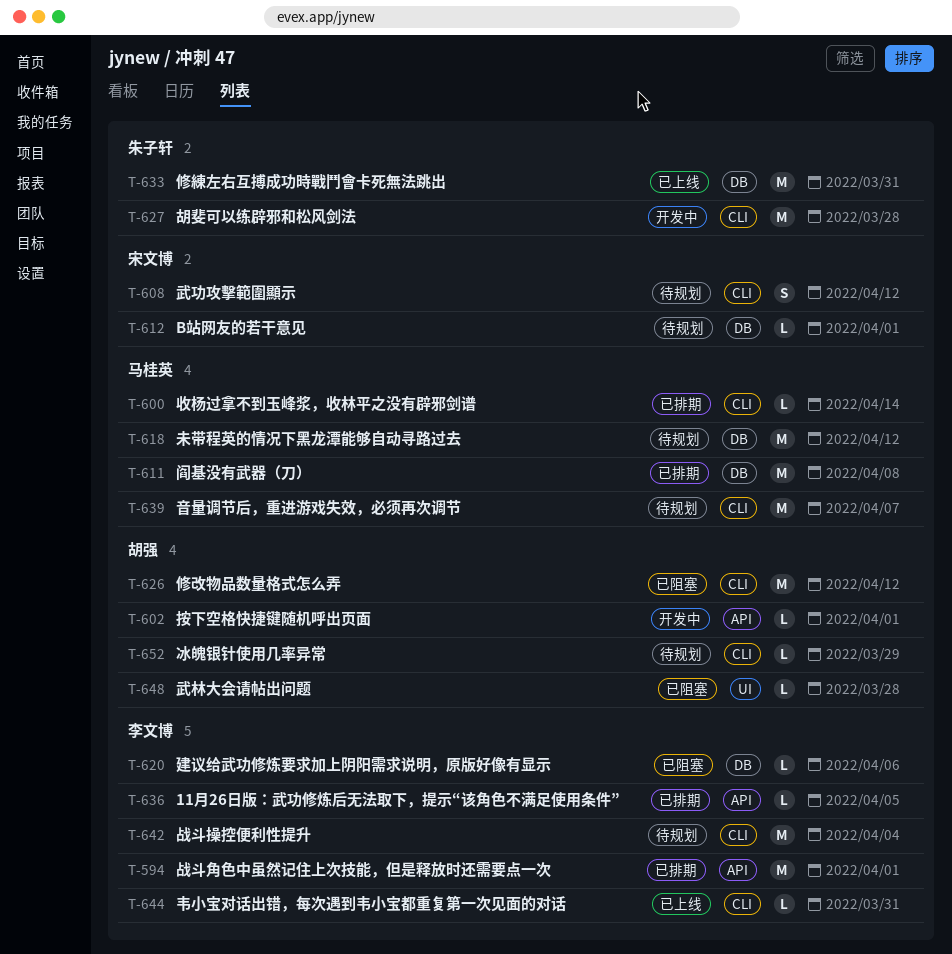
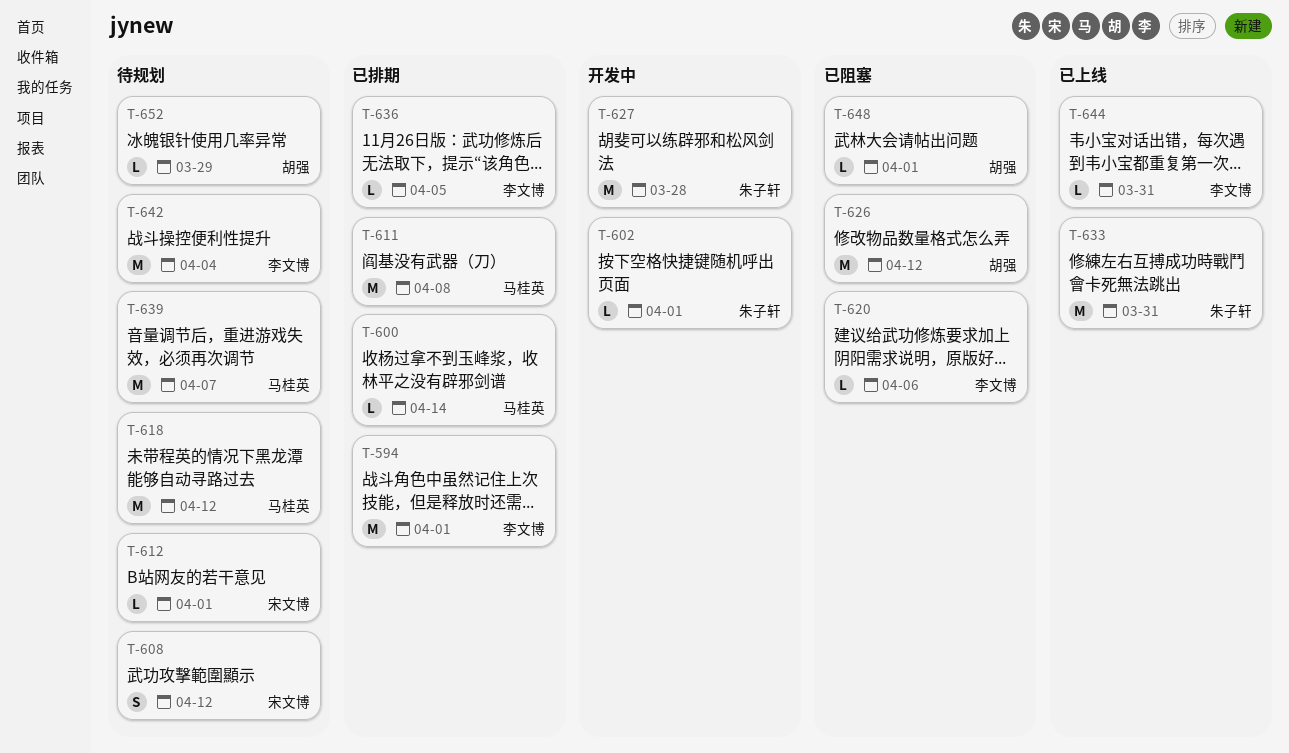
T-602, owner: 胡强 -> 朱子轩
T-648, due: Mar 28 -> Apr 1

